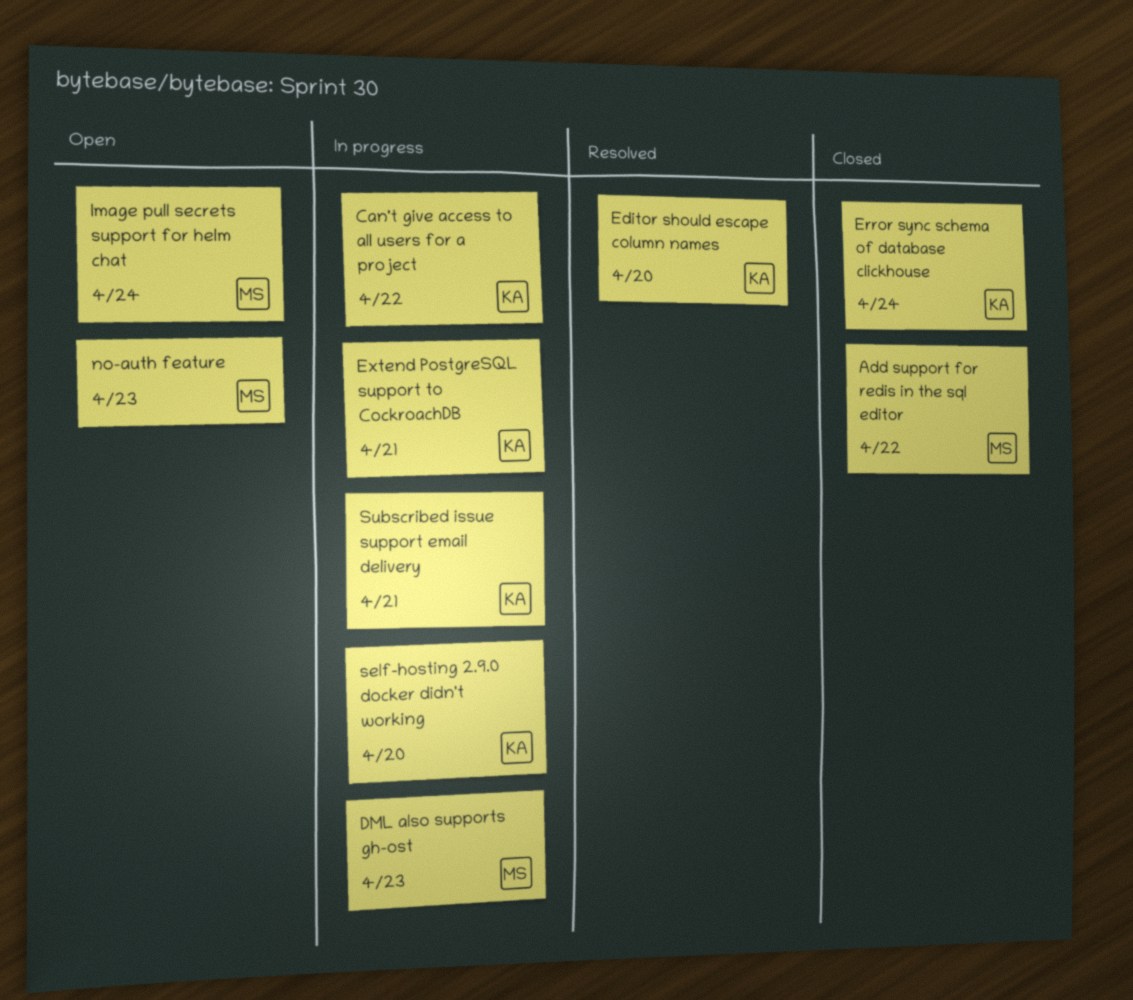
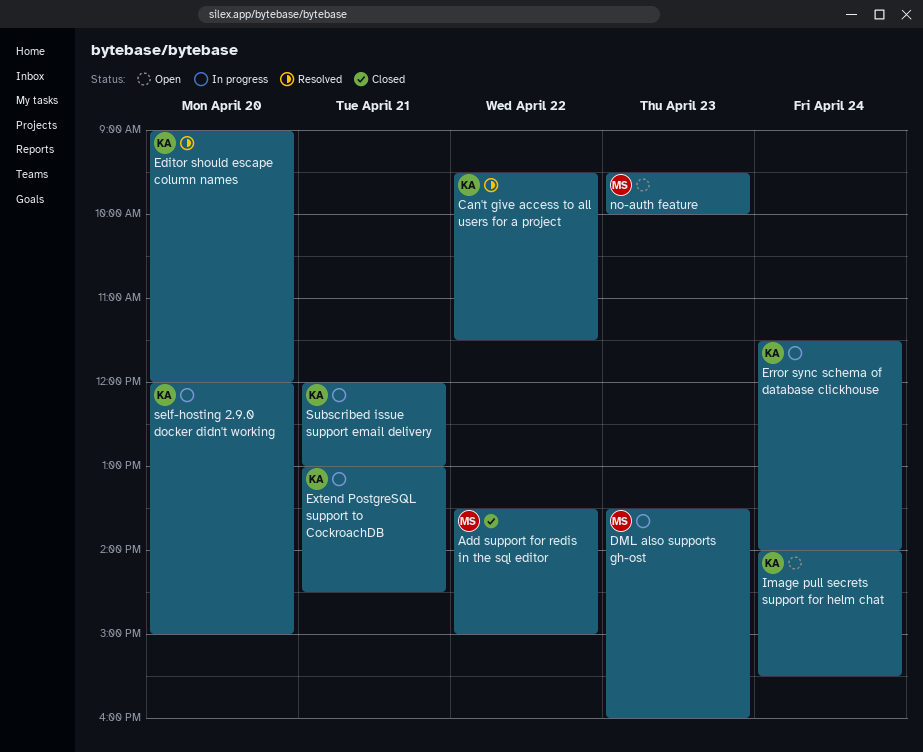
Can't give access to all users for a project, status: In progress -> Resolved
Error sync schema of database clickhouse, status: Closed -> In progress
Image pull secrets support for helm chat, owner: MS -> KA

